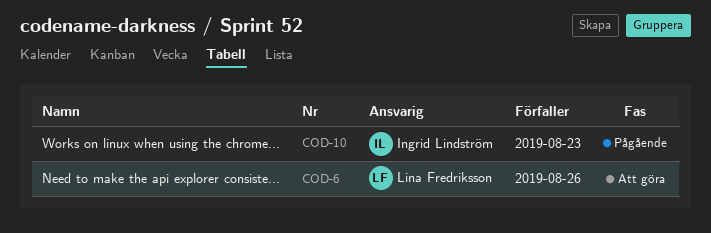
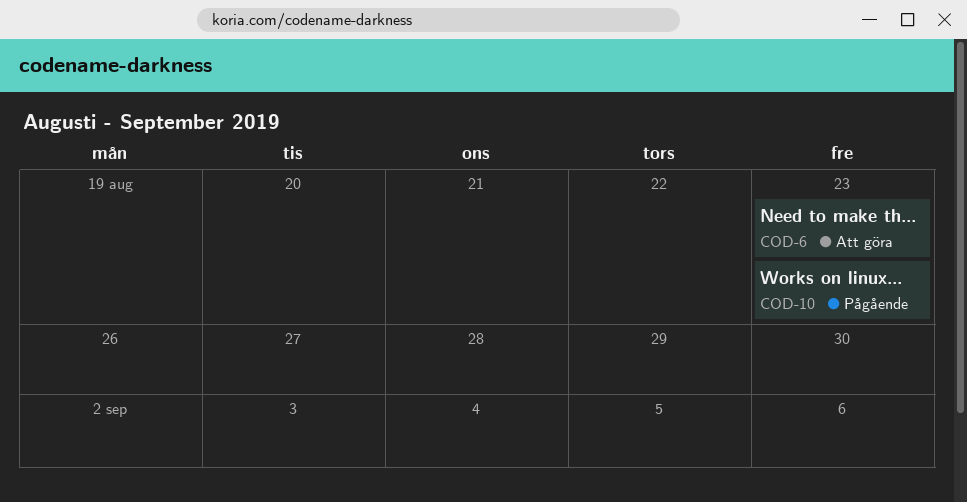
COD-6, due: Aug 26 -> Aug 23

